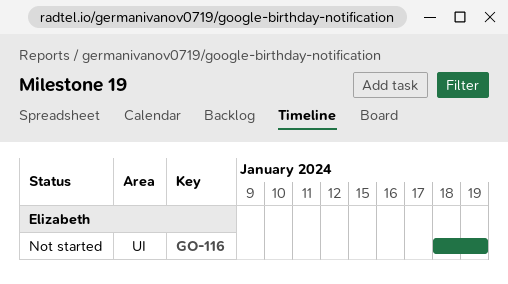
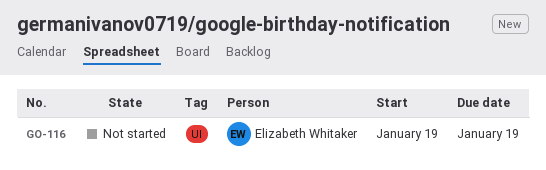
GO-116, start: Jan 18 -> Jan 19

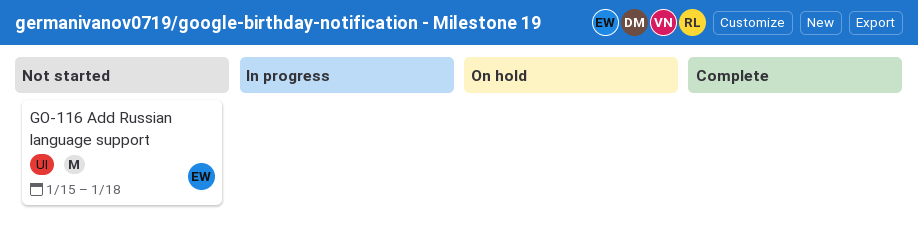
GO-116, start: Jan 19 -> Jan 15
GO-116, due: Jan 19 -> Jan 18

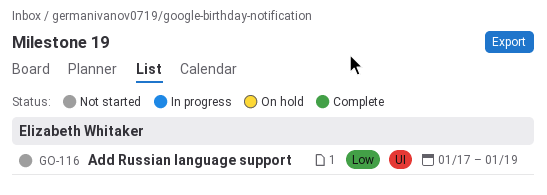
GO-116, start: Jan 15 -> Jan 17
GO-116, due: Jan 18 -> Jan 19

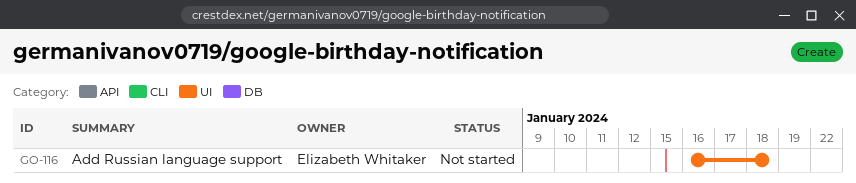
GO-116, start: Jan 17 -> Jan 16
GO-116, due: Jan 19 -> Jan 18

